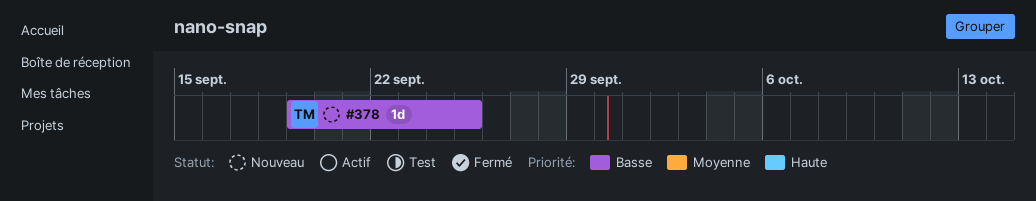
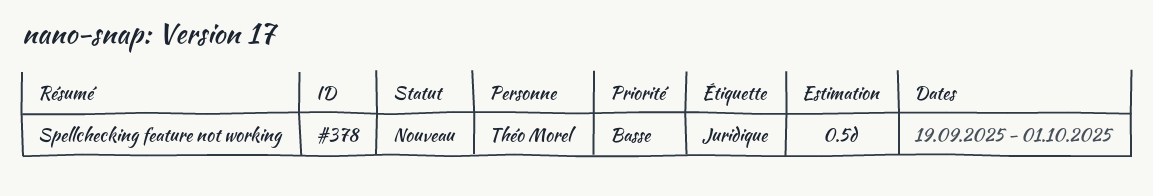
#378, estimate: 1d -> 0.5d
#378, due: Sep 25 -> Oct 1

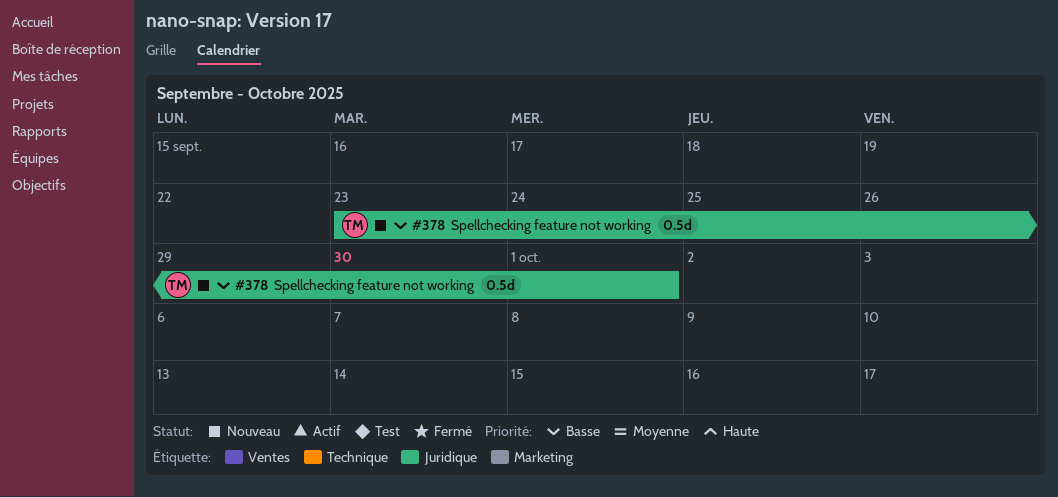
#378, start: Sep 19 -> Sep 23

